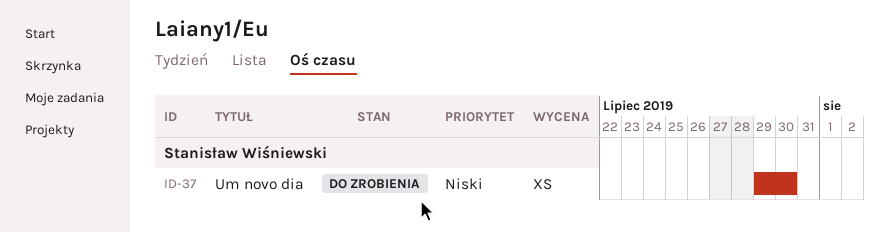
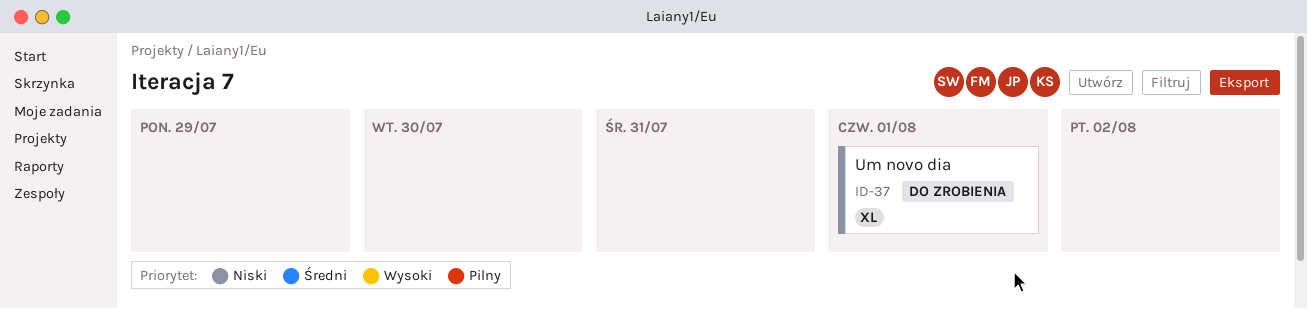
ID-37, estimate: XS -> XL
ID-37, due: Jul 30 -> Aug 1

